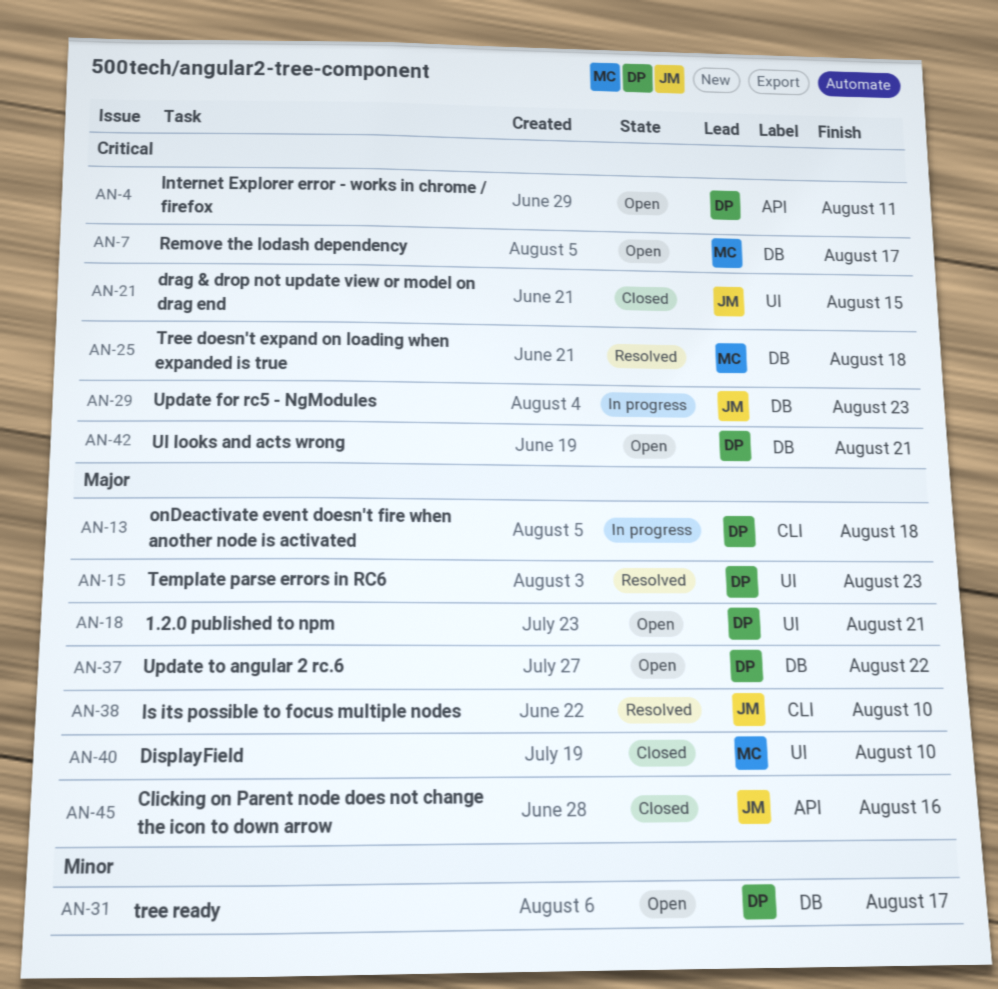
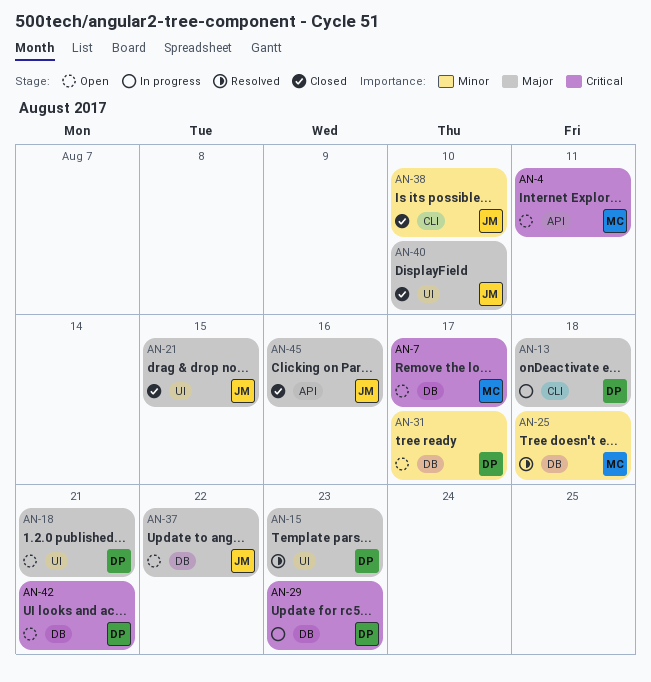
AN-4, owner: DP -> MC
AN-21, priority: Critical -> Major
AN-25, priority: Critical -> Minor
AN-29, owner: JM -> DP
AN-37, owner: DP -> JM
AN-38, status: Resolved -> Closed
AN-38, priority: Major -> Minor
AN-40, owner: MC -> JM

